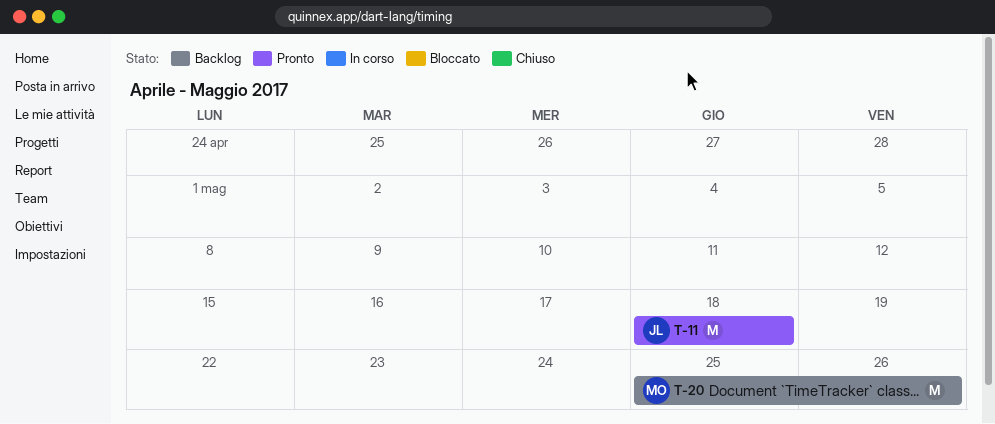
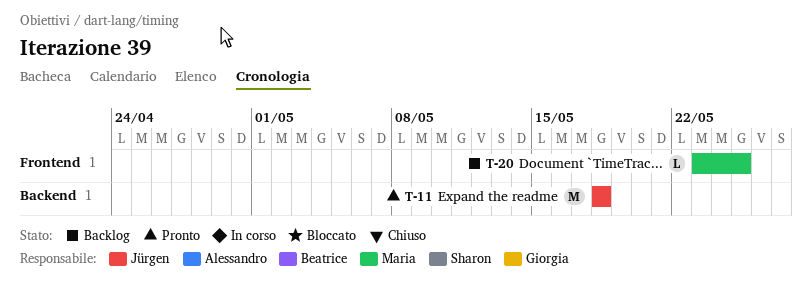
T-20, estimate: M -> L
T-20, start: May 25 -> May 23
T-20, due: May 26 -> May 25

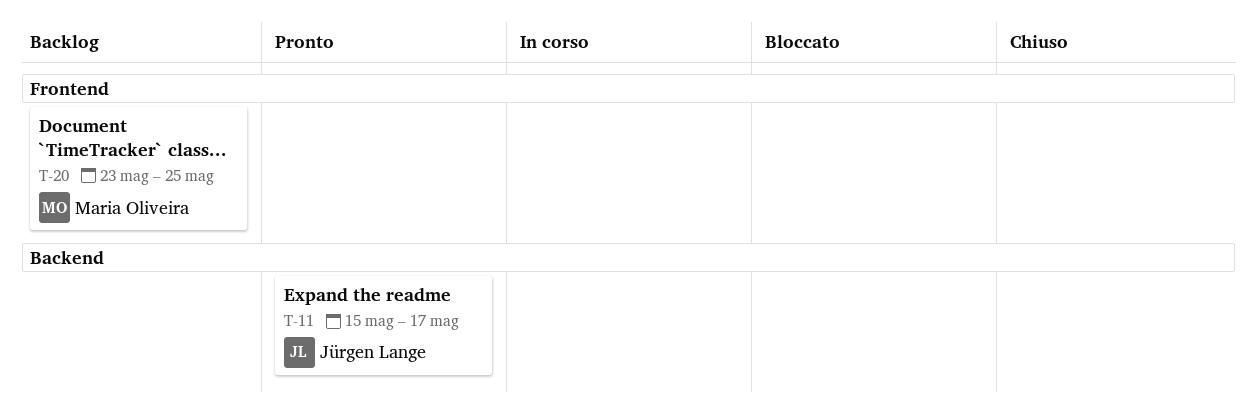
T-11, start: May 18 -> May 15
T-11, due: May 18 -> May 17

